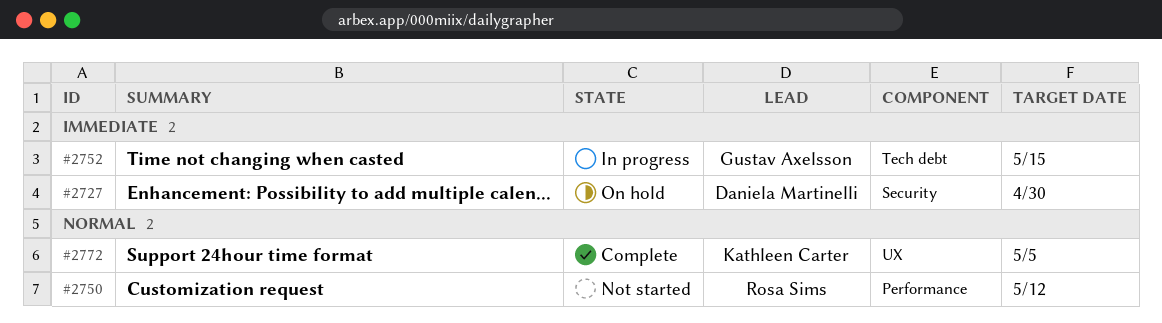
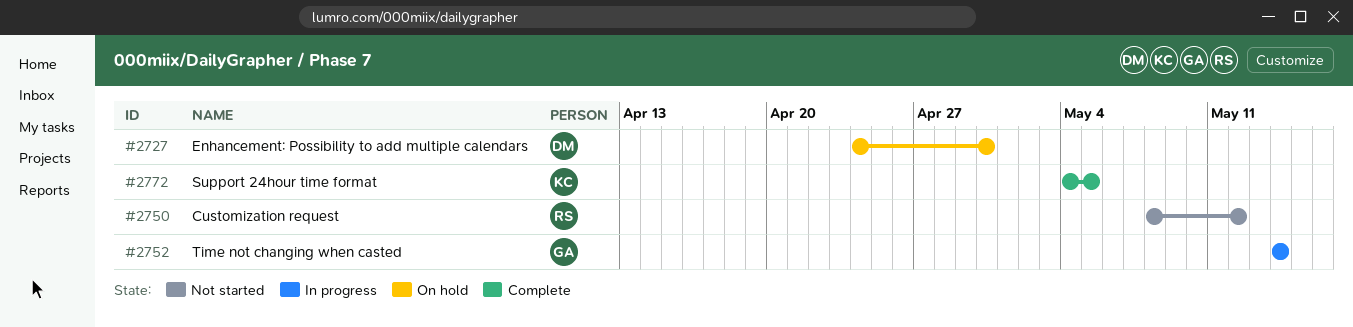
#2752, due: May 15 -> May 14

